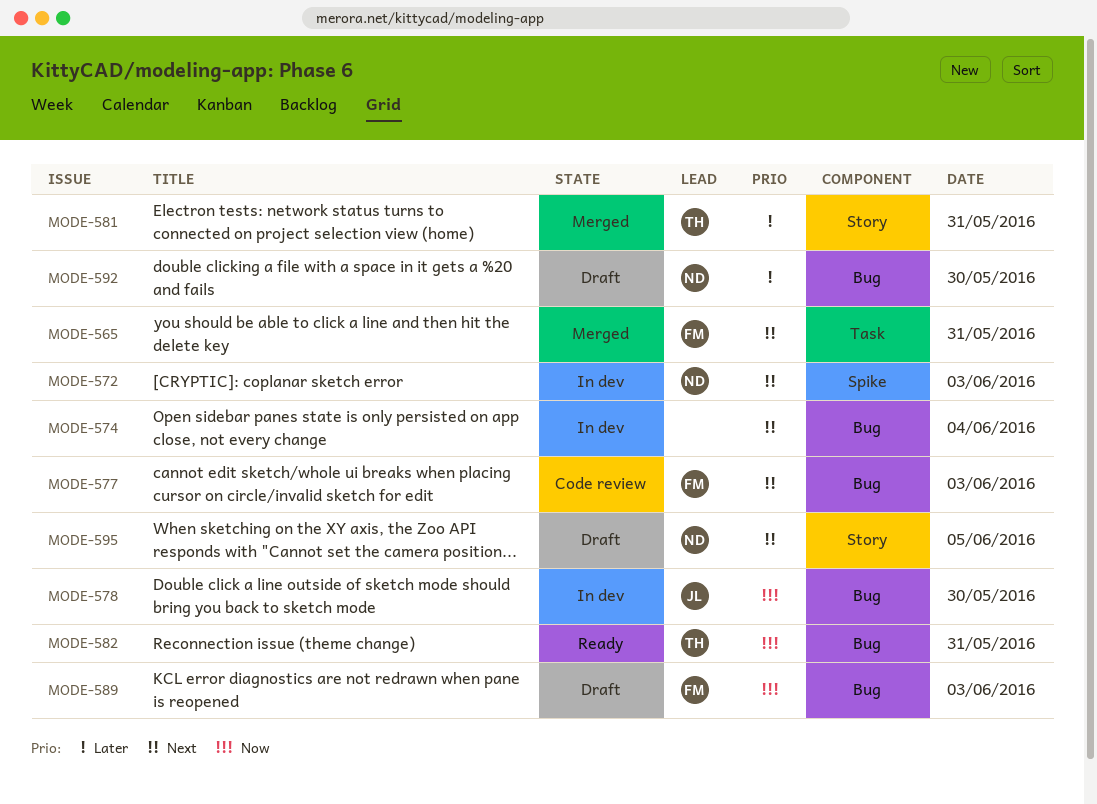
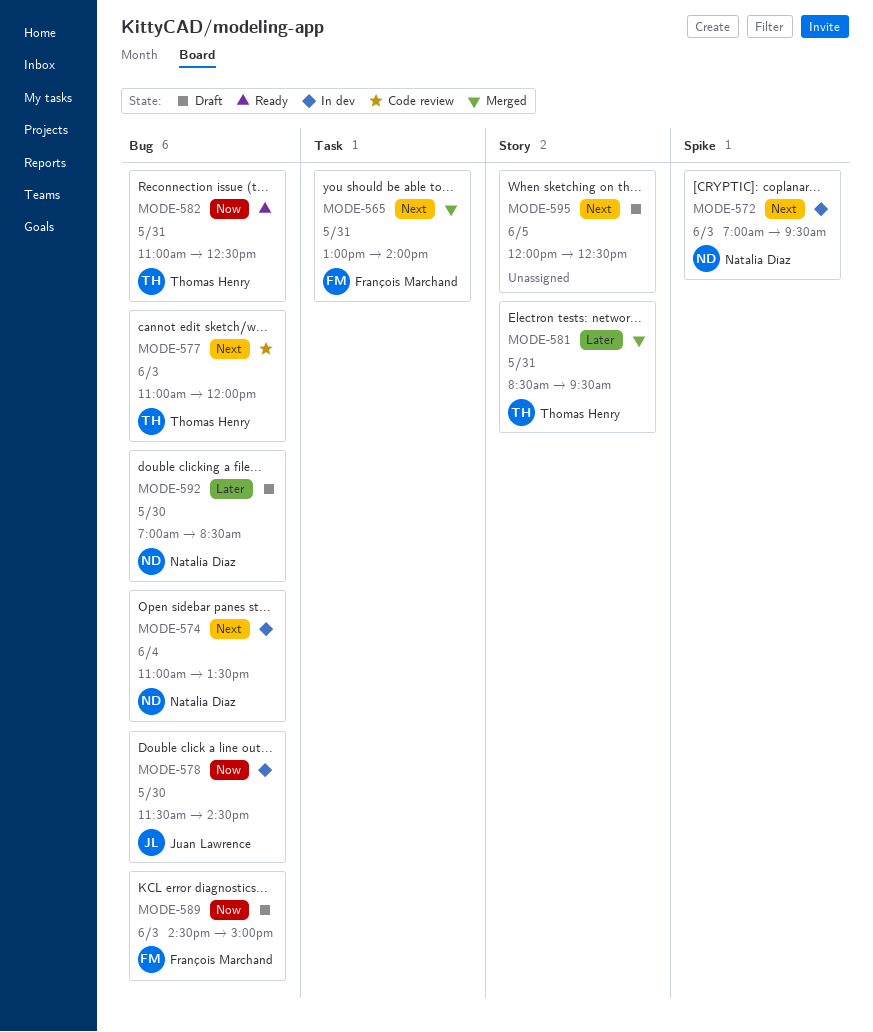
MODE-574, owner: none -> Natalia Díaz
MODE-577, owner: François Marchand -> Thomas Henry
MODE-595, owner: Natalia Díaz -> none

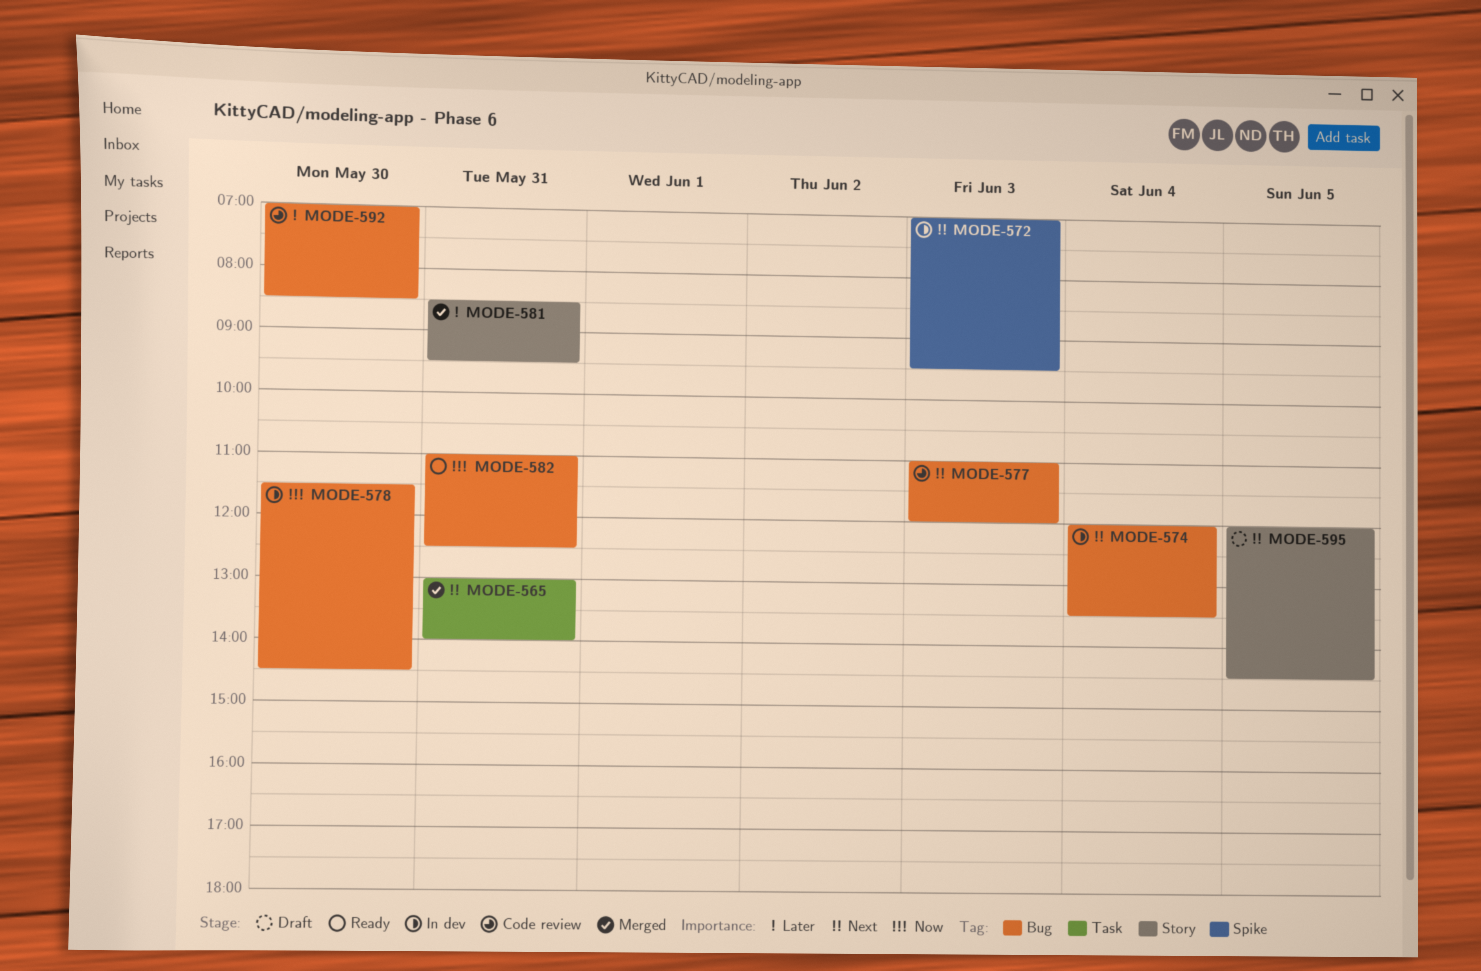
MODE-574, begins: 11:00 -> 12:00
MODE-589: present -> none
MODE-592, status: Draft -> Code review
MODE-595, ends: 12:30 -> 14:30

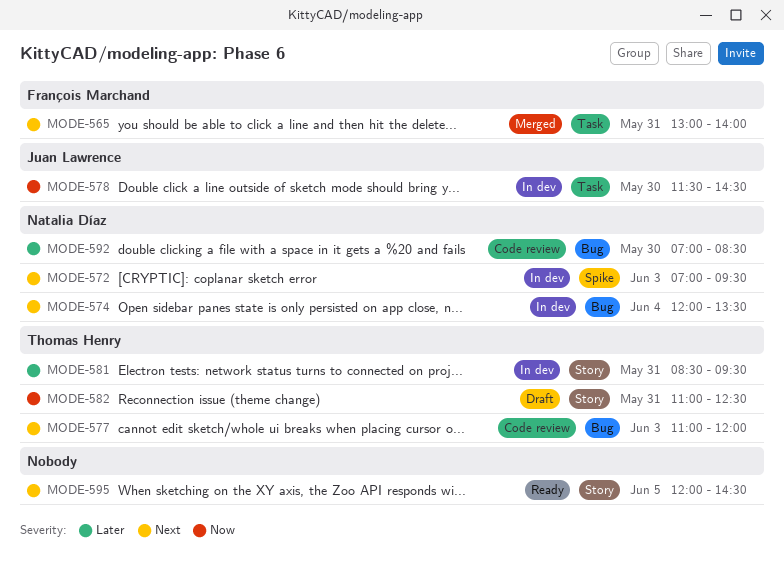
MODE-578, label: Bug -> Task
MODE-581, status: Merged -> In dev
MODE-582, status: Ready -> Draft
MODE-582, label: Bug -> Story
MODE-595, status: Draft -> Ready

